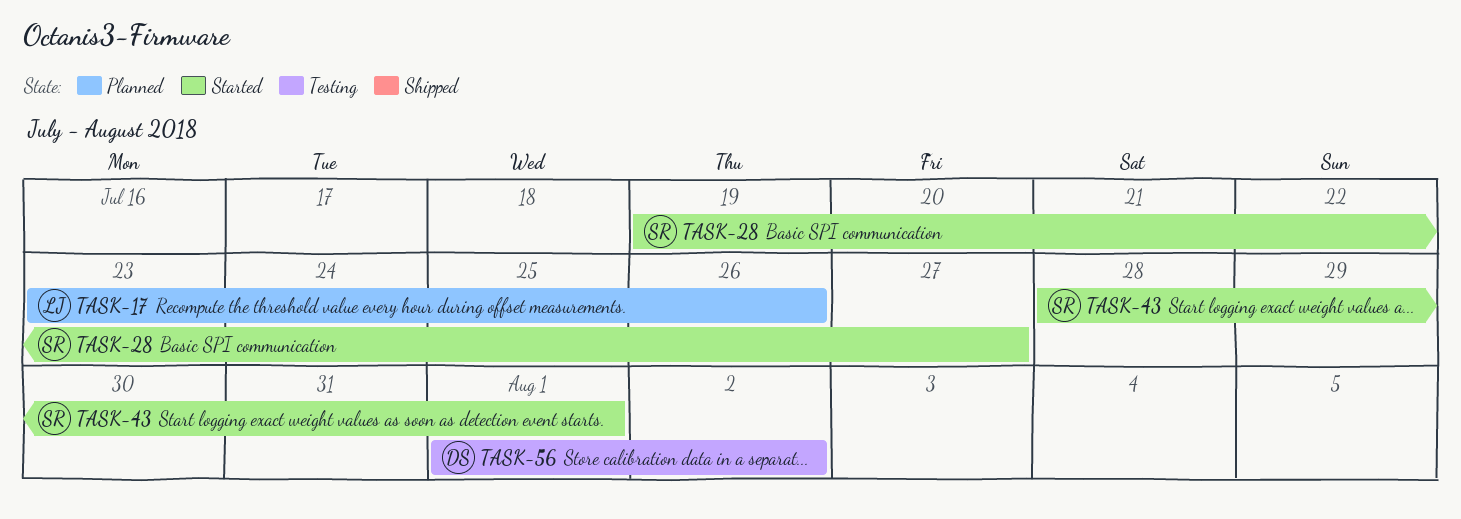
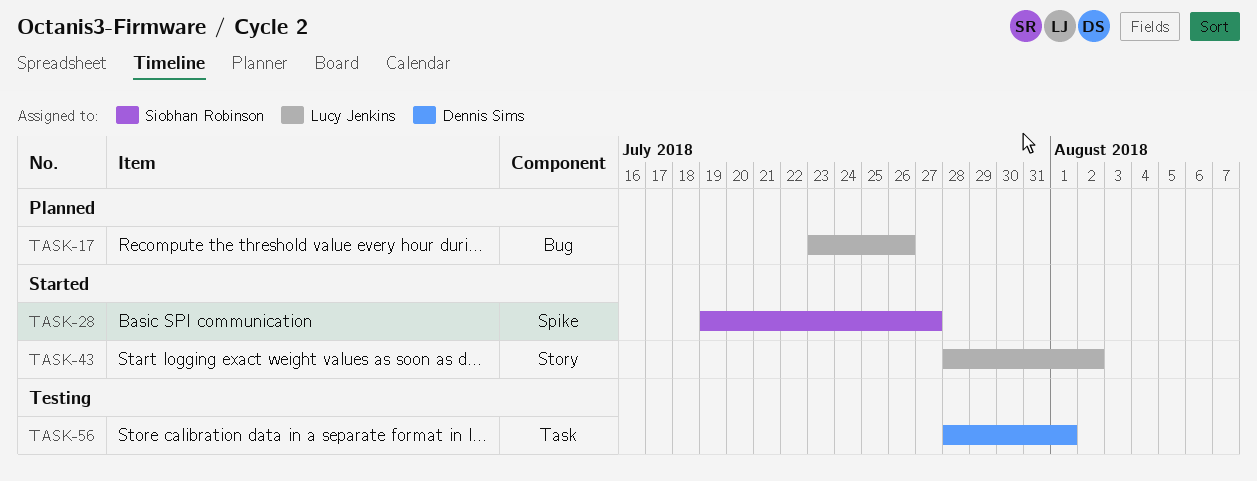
TASK-43, owner: Siobhan Robinson -> Lucy Jenkins
TASK-43, due: Aug 1 -> Aug 2
TASK-56, start: Aug 1 -> Jul 28
TASK-56, due: Aug 2 -> Aug 1

